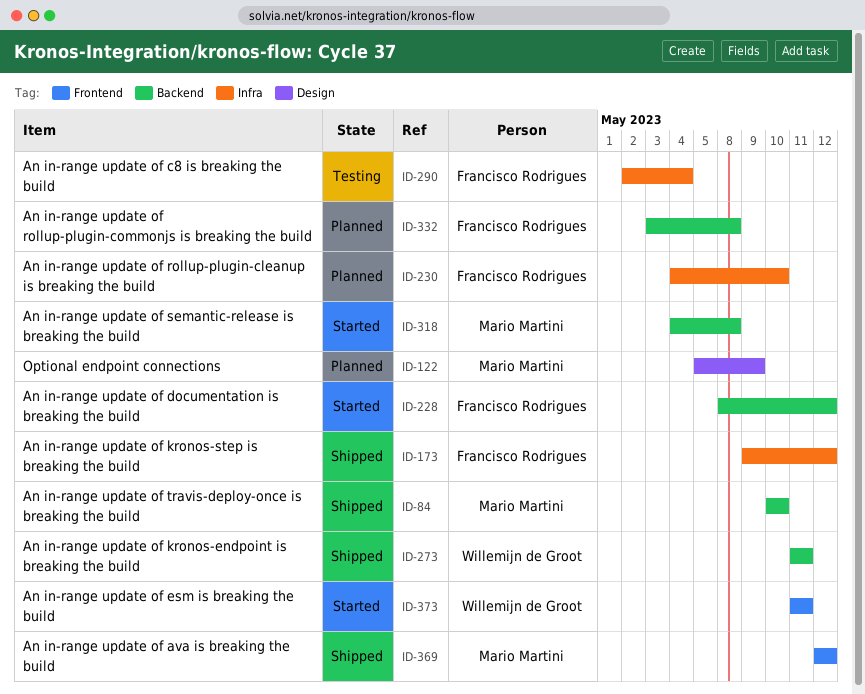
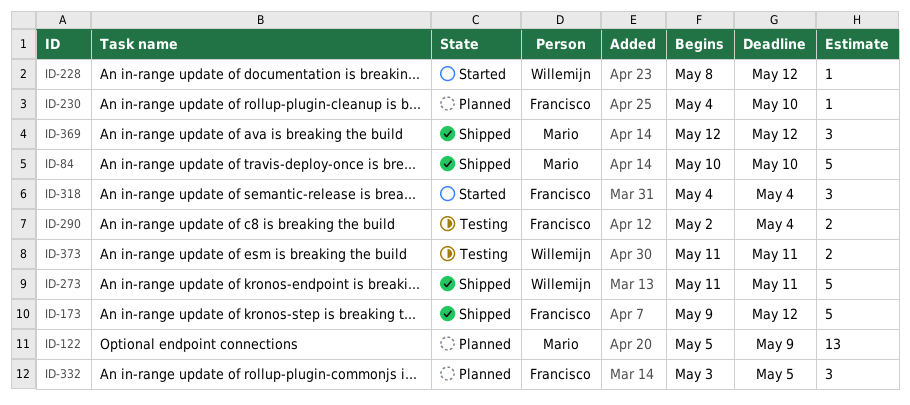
ID-228, owner: Francisco Rodrigues -> Willemijn de Groot
ID-318, owner: Mario Martini -> Francisco Rodrigues
ID-318, due: May 8 -> May 4
ID-332, due: May 8 -> May 5
ID-373, status: Started -> Testing

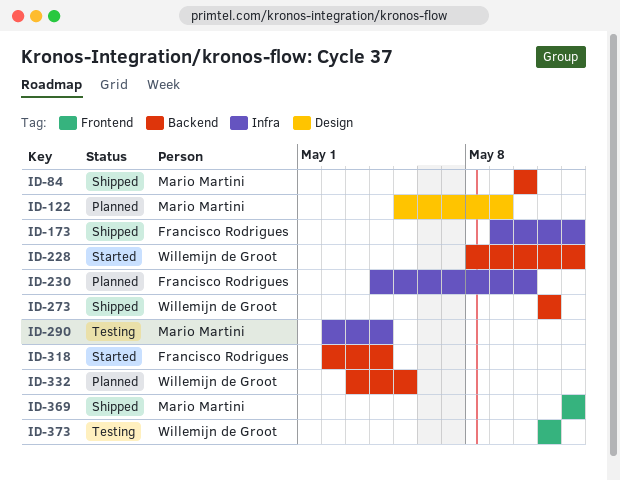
ID-290, owner: Francisco Rodrigues -> Mario Martini
ID-318, start: May 4 -> May 2
ID-332, owner: Francisco Rodrigues -> Willemijn de Groot

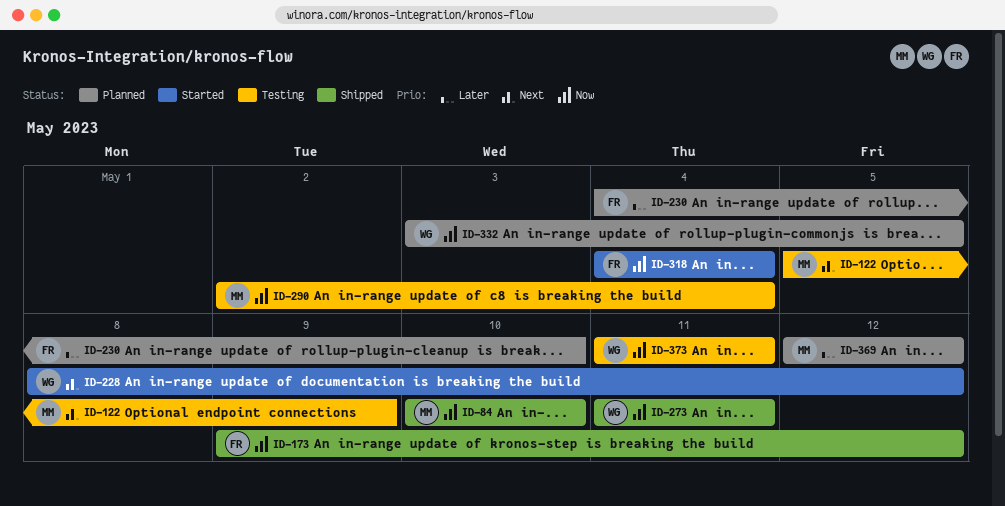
ID-122, status: Planned -> Testing
ID-318, start: May 2 -> May 4
ID-369, status: Shipped -> Planned

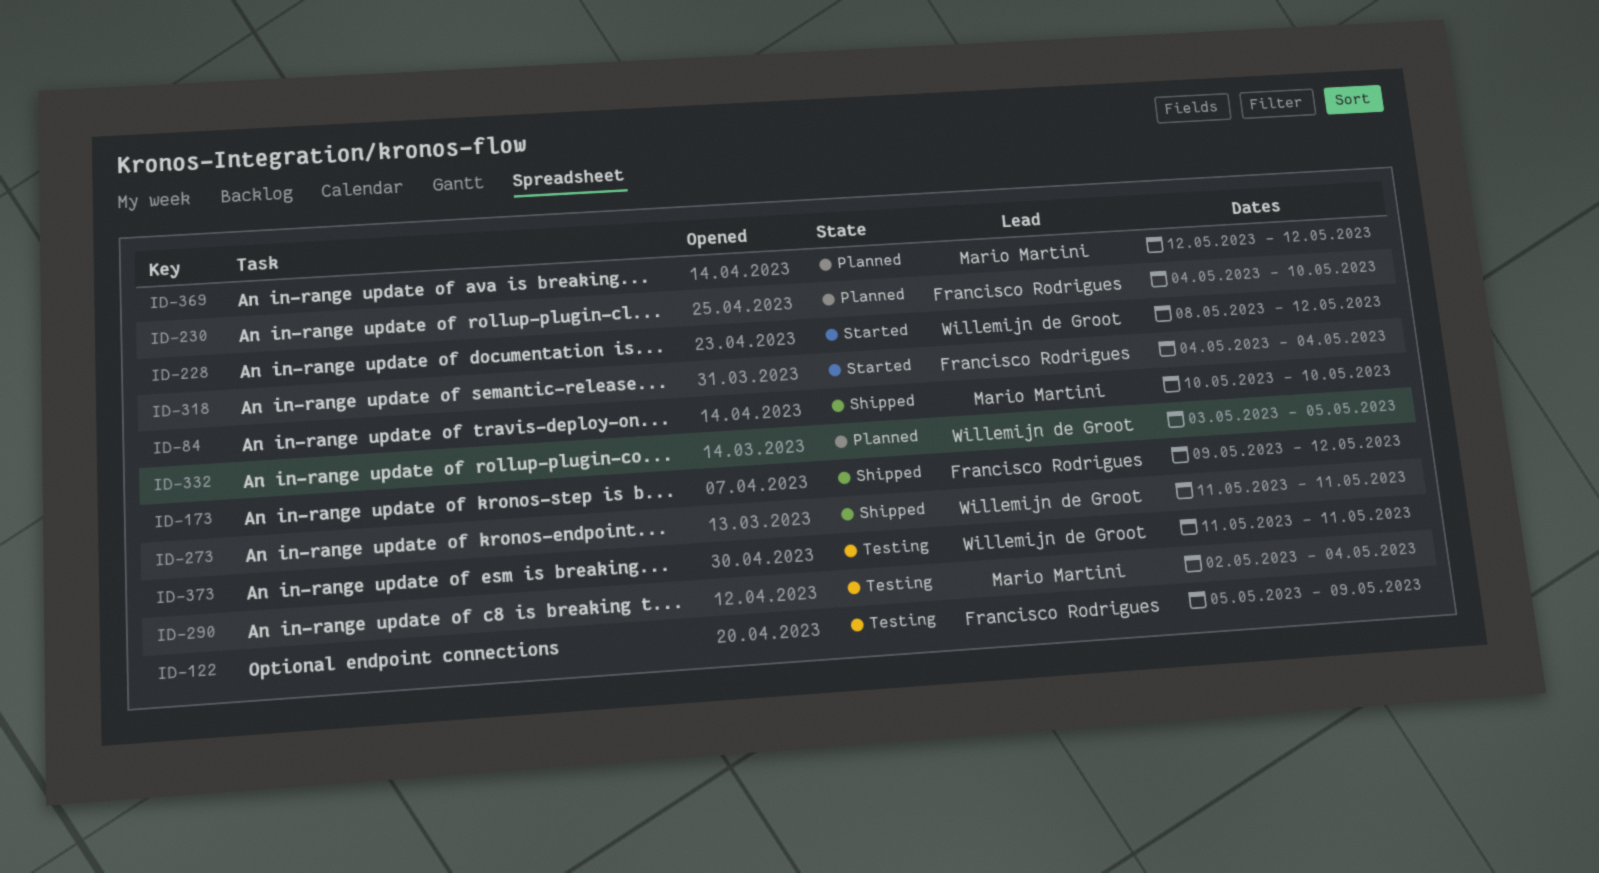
ID-122, owner: Mario Martini -> Francisco Rodrigues

